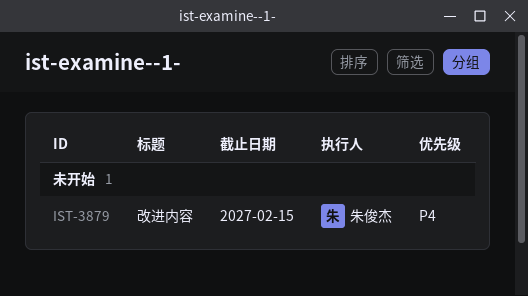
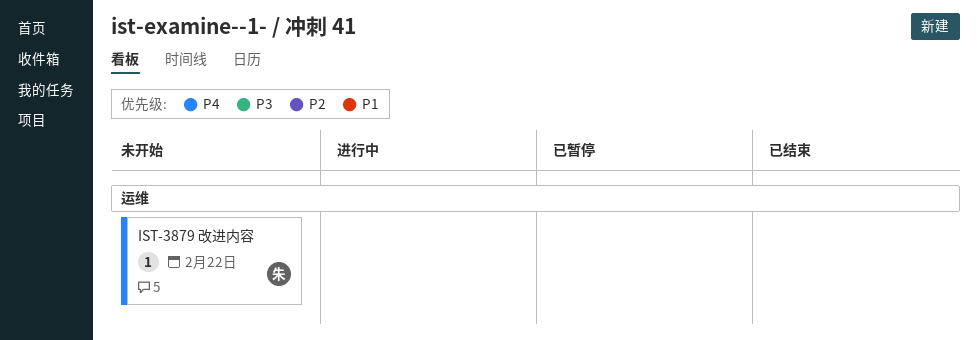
IST-3879, due: Feb 15 -> Feb 22

